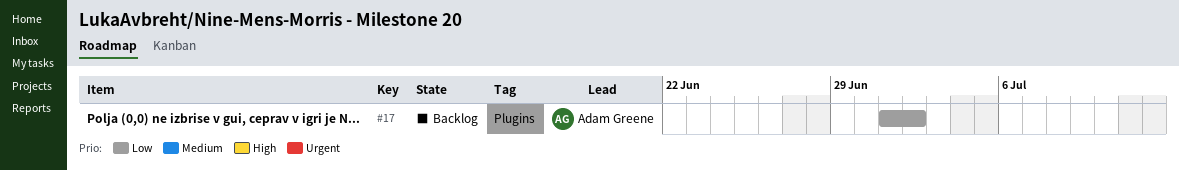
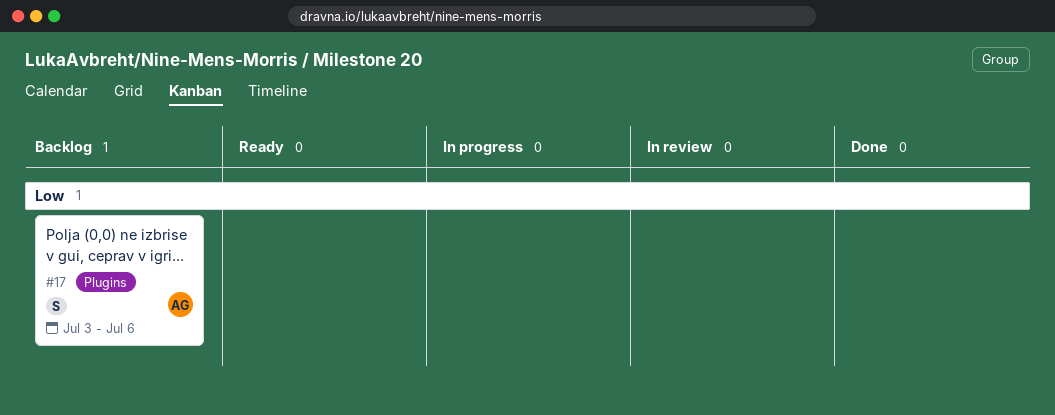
#17, start: Jul 1 -> Jul 3
#17, due: Jul 2 -> Jul 6

